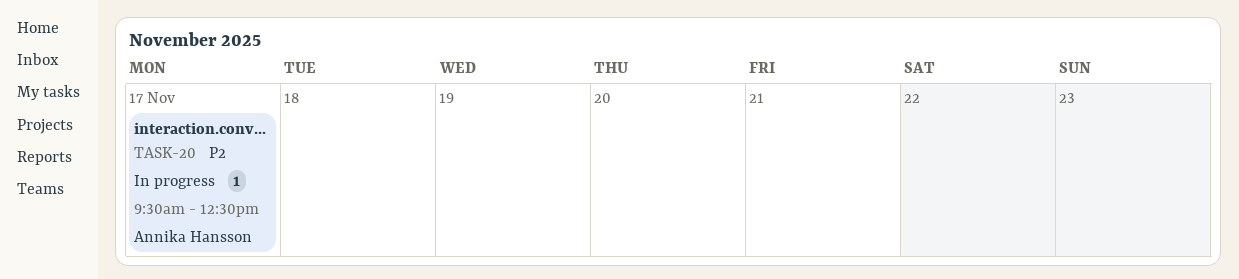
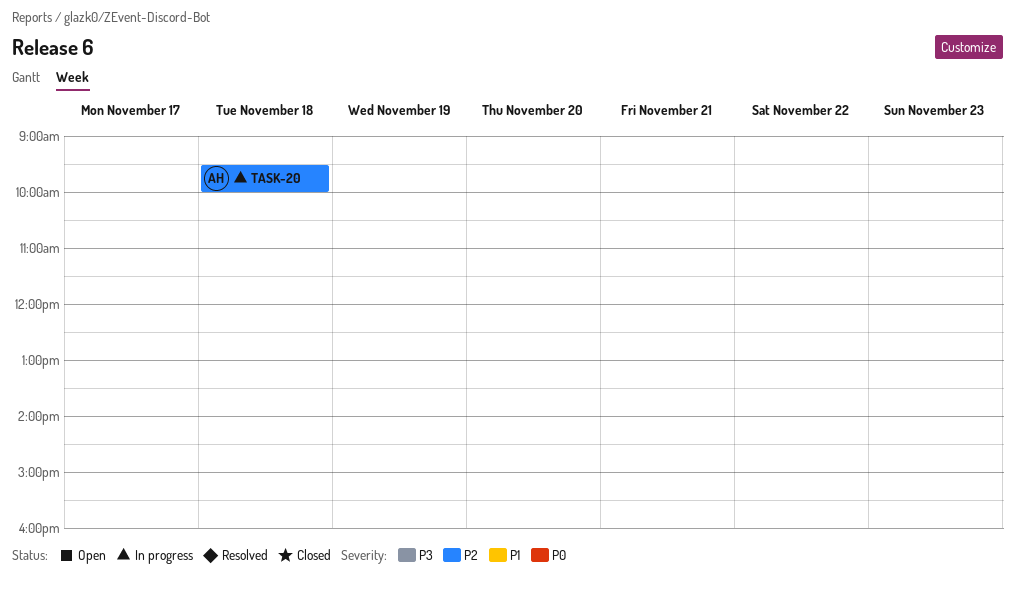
TASK-20, day: Nov 17 -> Nov 18
TASK-20, ends: 12:30 -> 10:00

